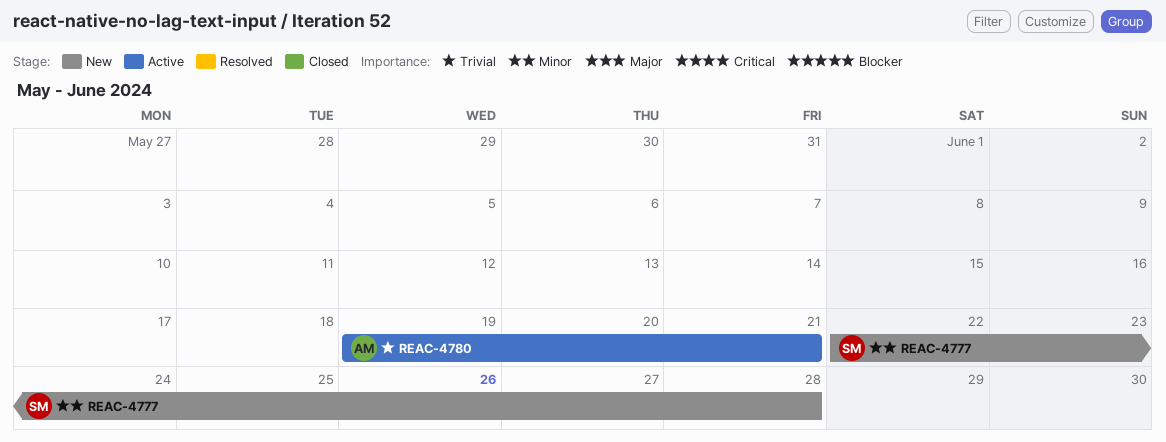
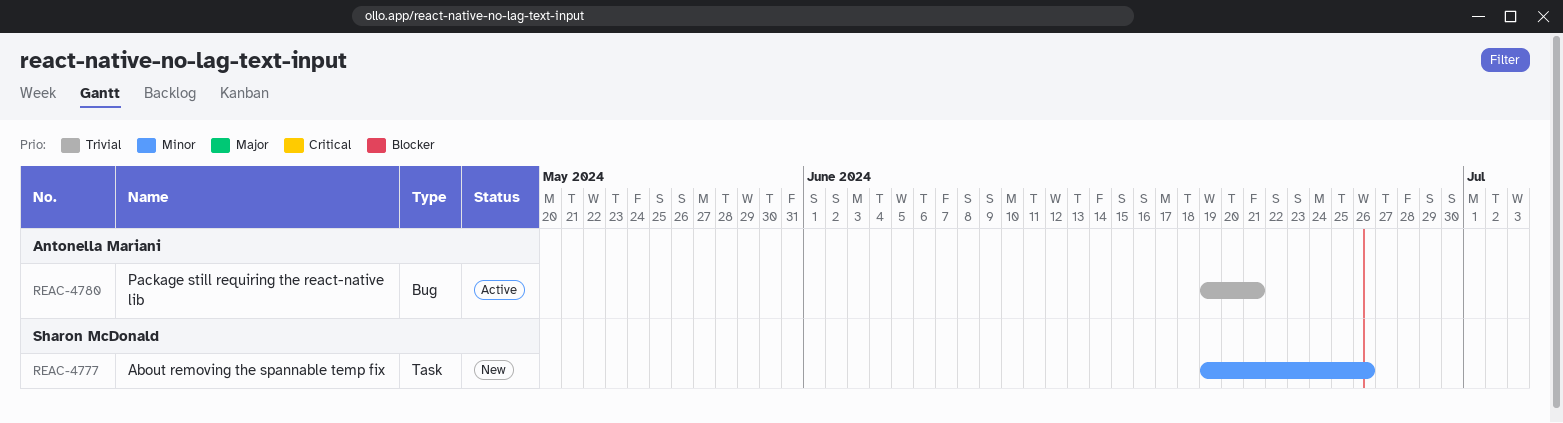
REAC-4777, start: Jun 22 -> Jun 19
REAC-4777, due: Jun 28 -> Jun 26

